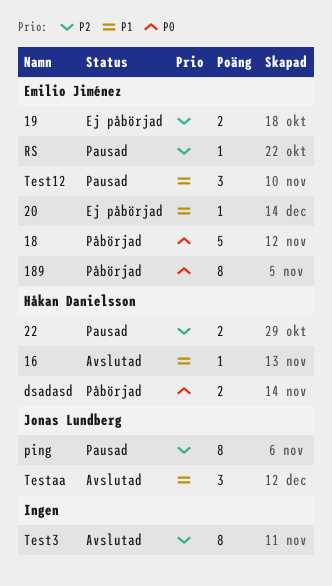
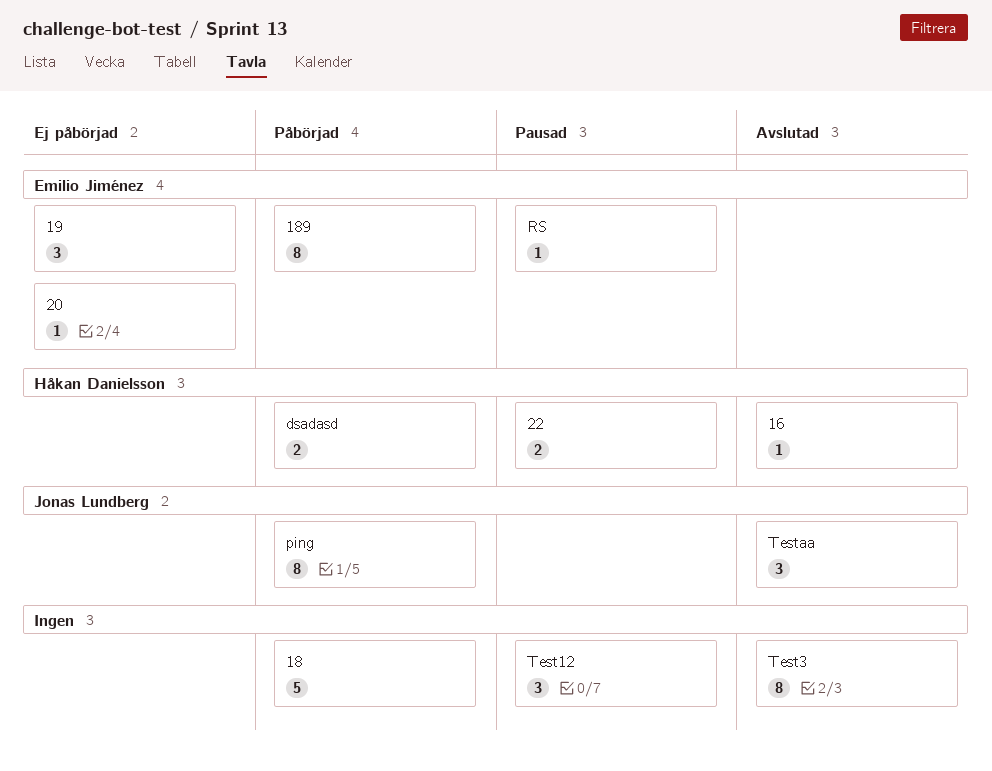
18, owner: Emilio Jiménez -> none
19, estimate: 2 -> 3
ping, status: Pausad -> Påbörjad
Test12, owner: Emilio Jiménez -> none

